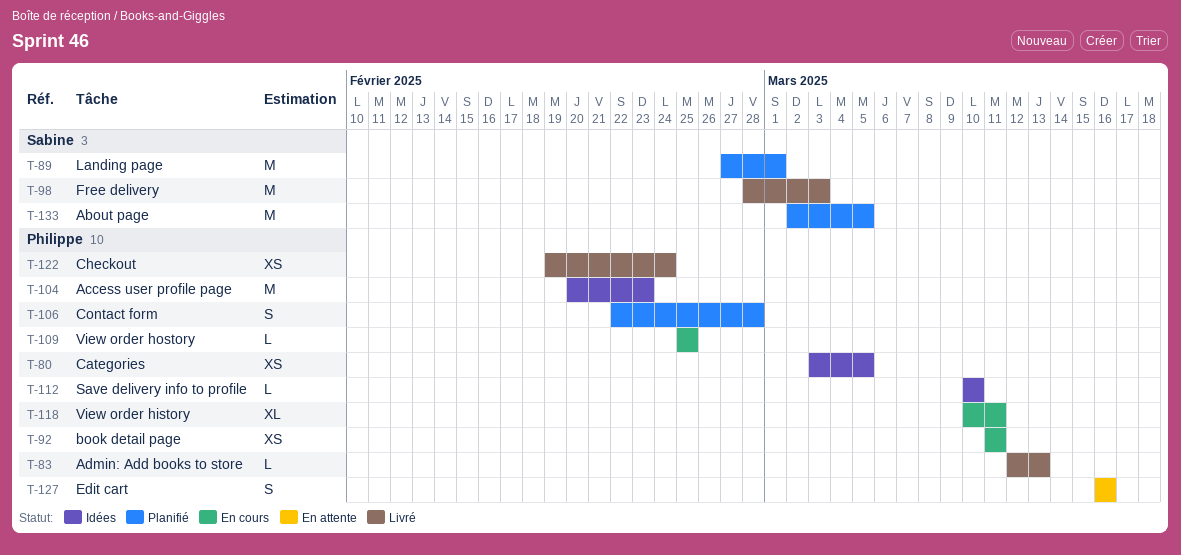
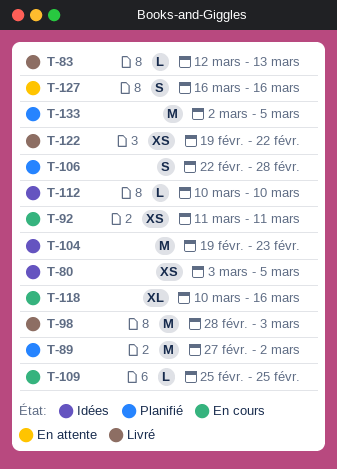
T-89, due: Mar 1 -> Mar 2
T-104, start: Feb 20 -> Feb 19
T-118, due: Mar 11 -> Mar 16
T-122, due: Feb 24 -> Feb 22

